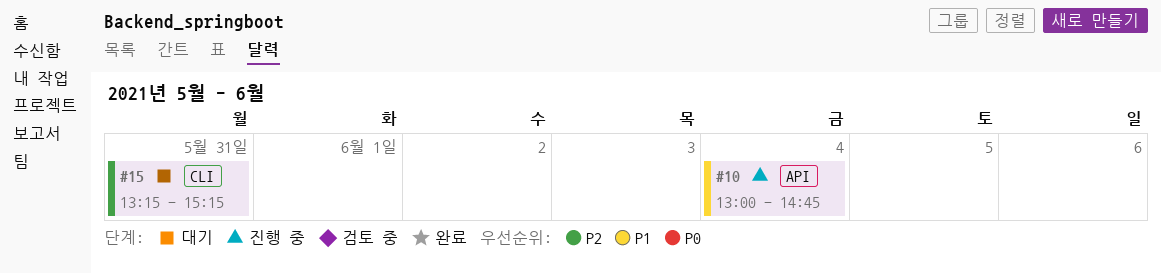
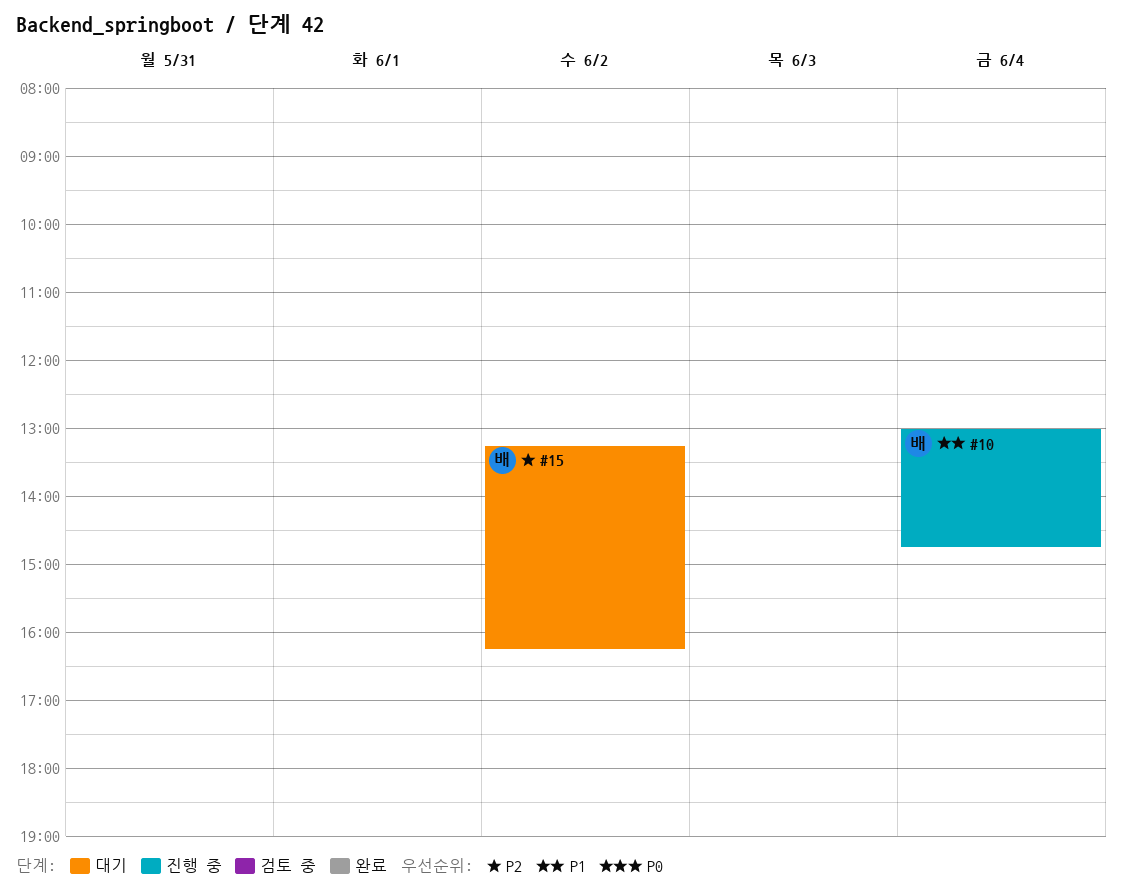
#15, day: May 31 -> Jun 2
#15, ends: 15:15 -> 16:15

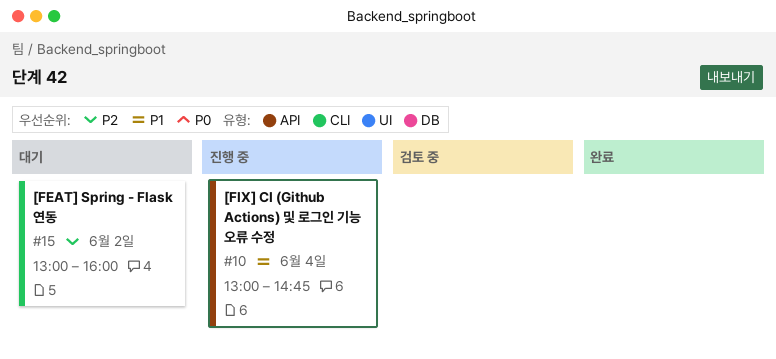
#15, begins: 13:15 -> 13:00
#15, ends: 16:15 -> 16:00

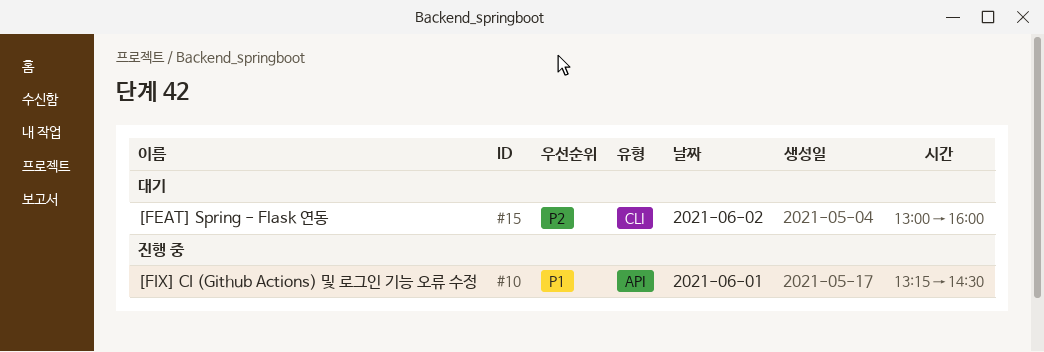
#10, day: Jun 4 -> Jun 1
#10, begins: 13:00 -> 13:15
#10, ends: 14:45 -> 14:30

